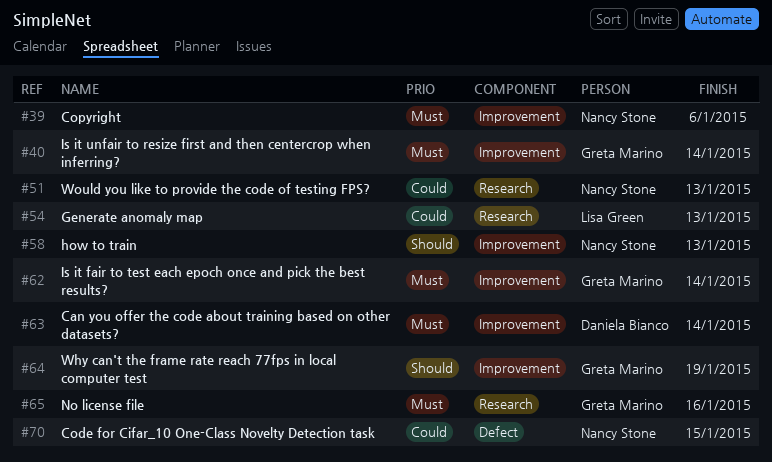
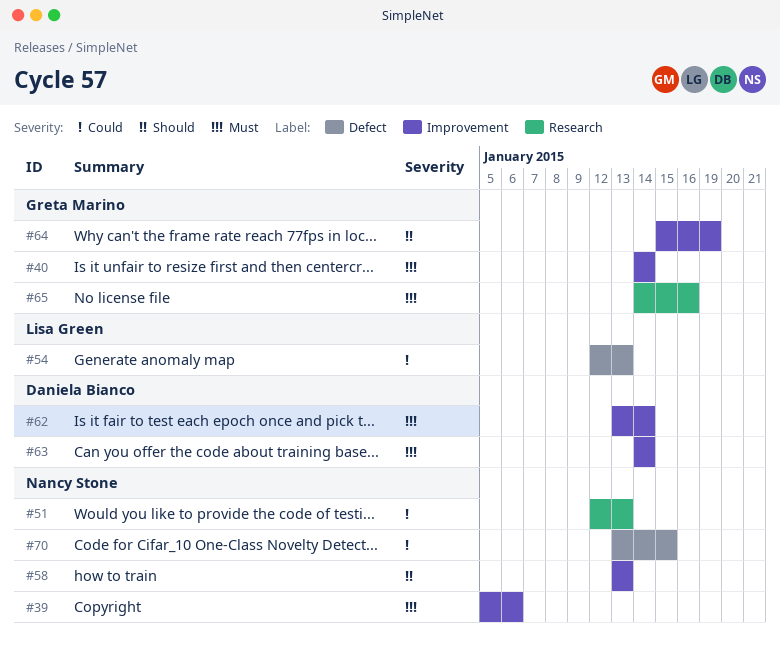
#54, label: Research -> Defect
#62, owner: Greta Marino -> Daniela Bianco

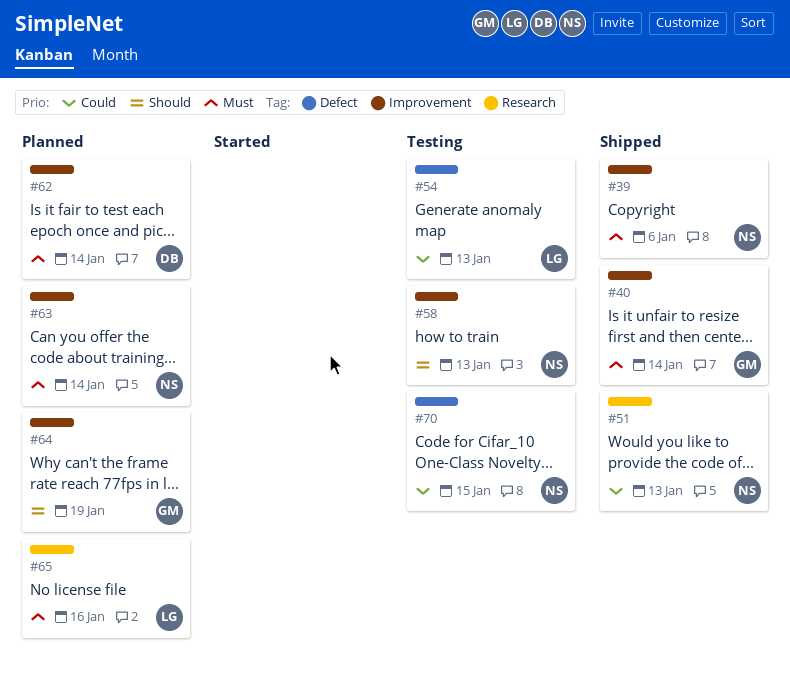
#63, owner: Daniela Bianco -> Nancy Stone
#65, owner: Greta Marino -> Lisa Green

